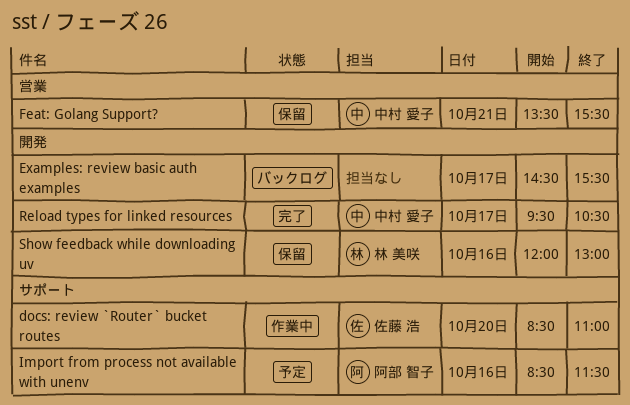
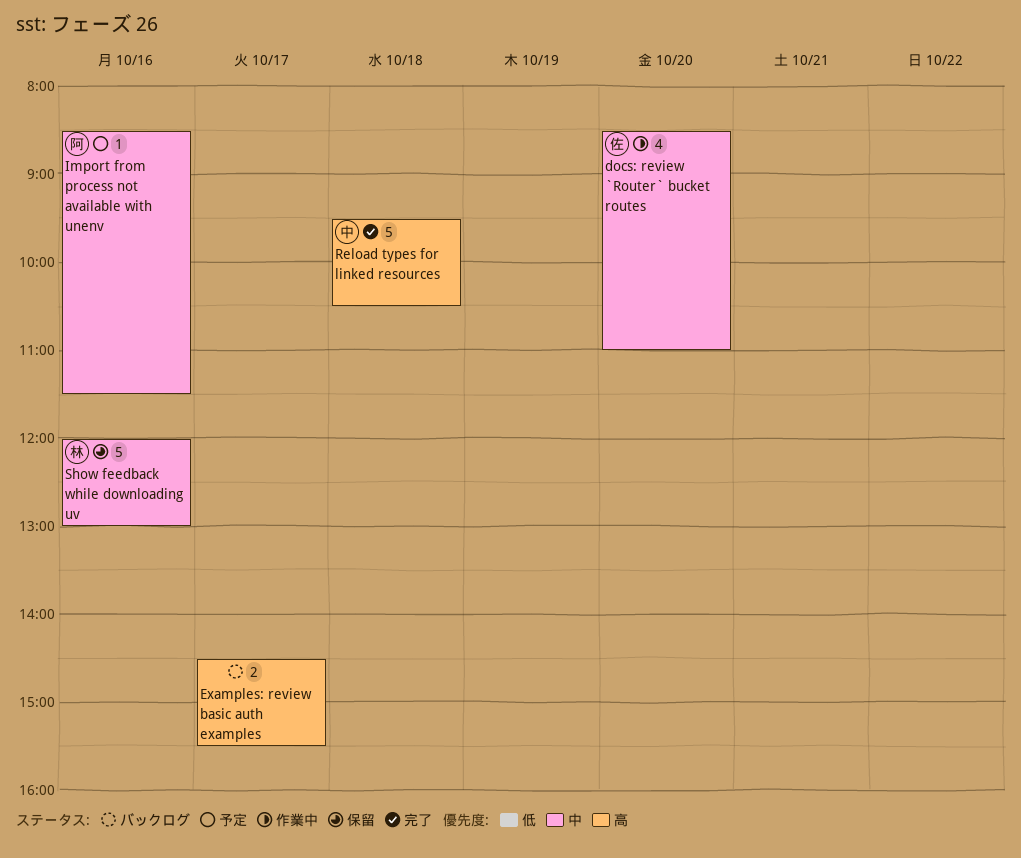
Feat: Golang Support?: present -> none
Reload types for linked resources, day: Oct 17 -> Oct 18

